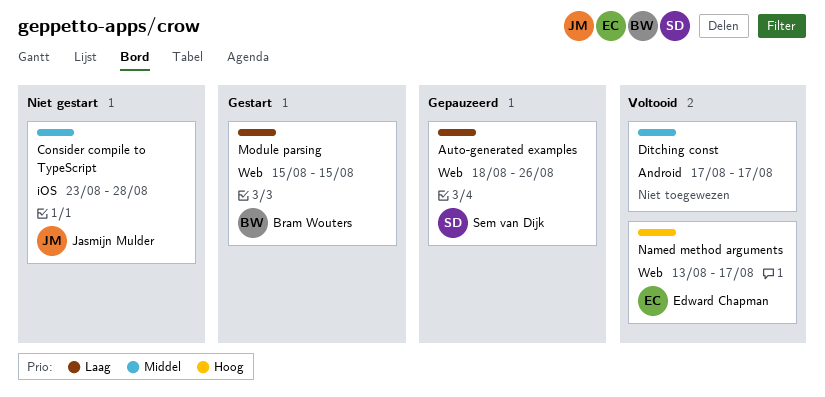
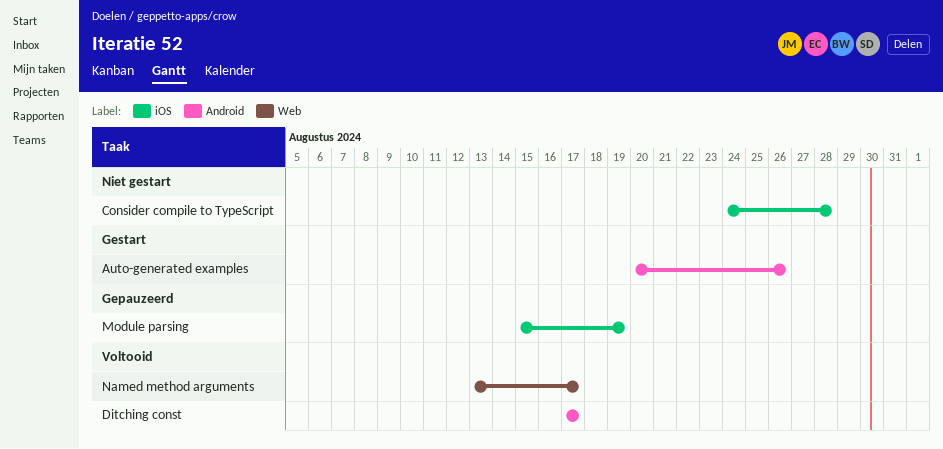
Auto-generated examples, status: Gepauzeerd -> Gestart
Auto-generated examples, label: Web -> Android
Auto-generated examples, start: Aug 18 -> Aug 20
Consider compile to TypeScript, start: Aug 23 -> Aug 24
Module parsing, status: Gestart -> Gepauzeerd
Module parsing, label: Web -> iOS
Module parsing, due: Aug 15 -> Aug 19

